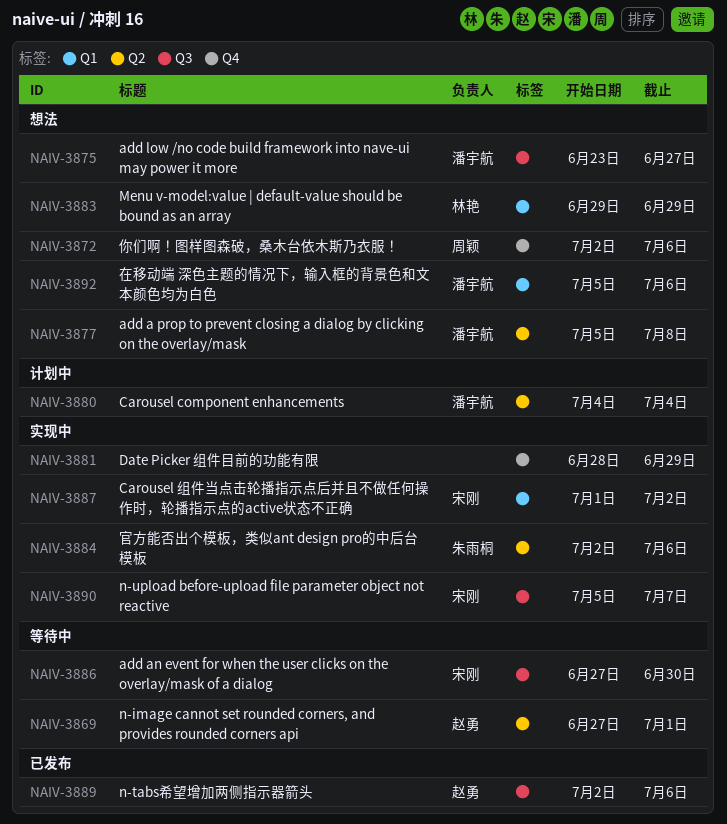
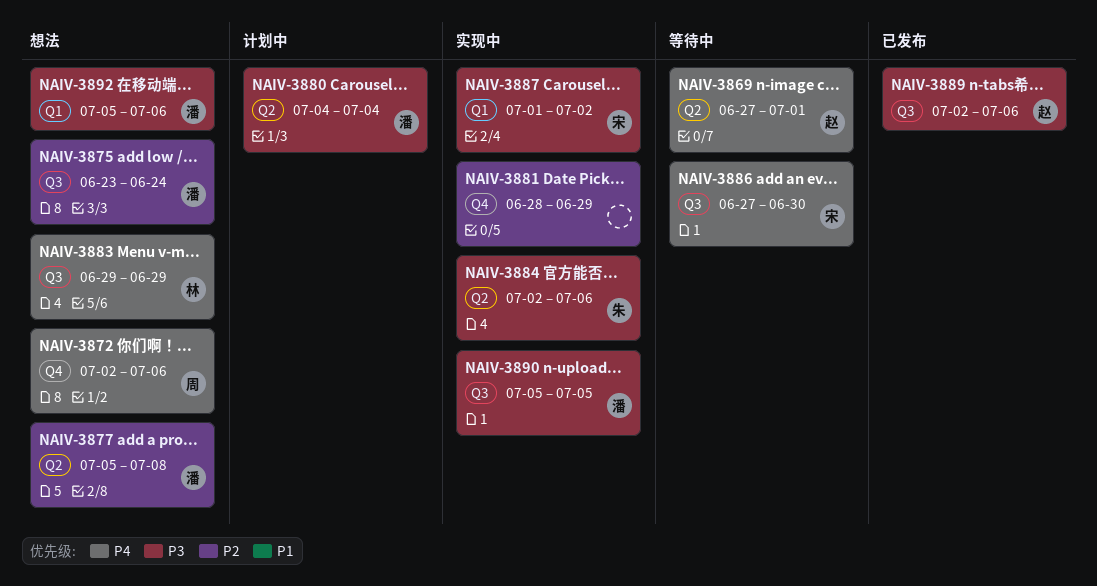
NAIV-3875, due: Jun 27 -> Jun 24
NAIV-3883, label: Q1 -> Q3
NAIV-3890, owner: 宋刚 -> 潘宇航
NAIV-3890, due: Jul 7 -> Jul 5

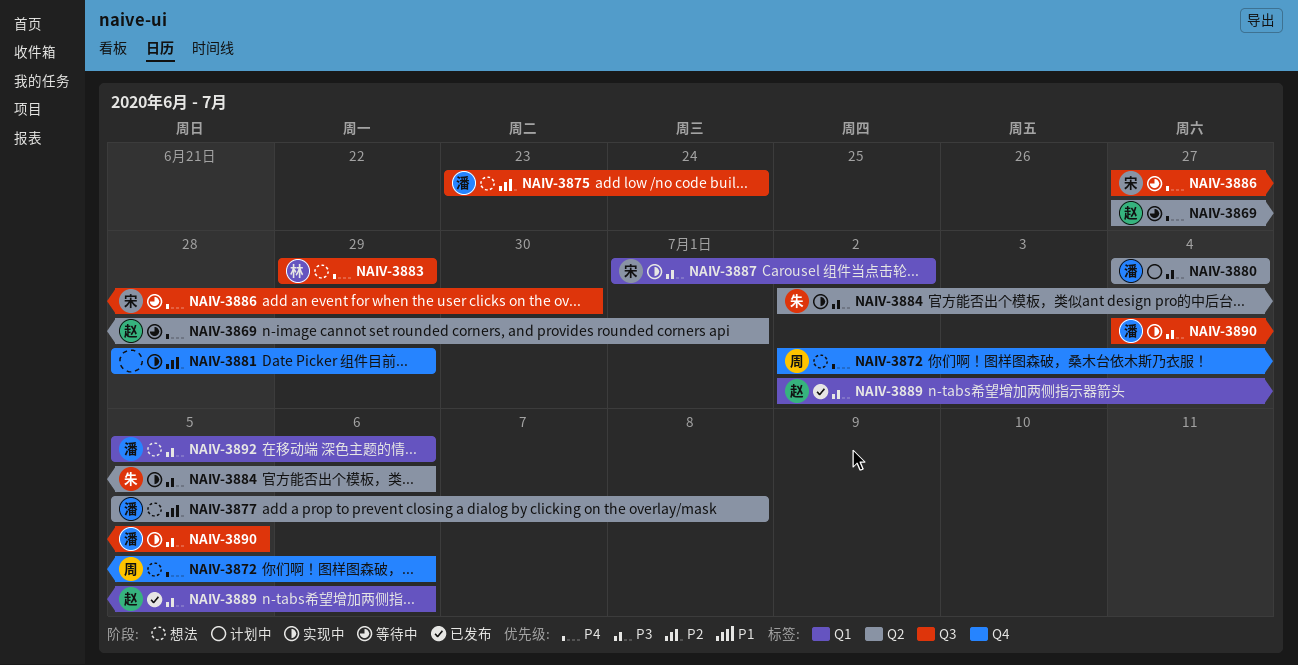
NAIV-3889, label: Q3 -> Q1
NAIV-3890, start: Jul 5 -> Jul 4

